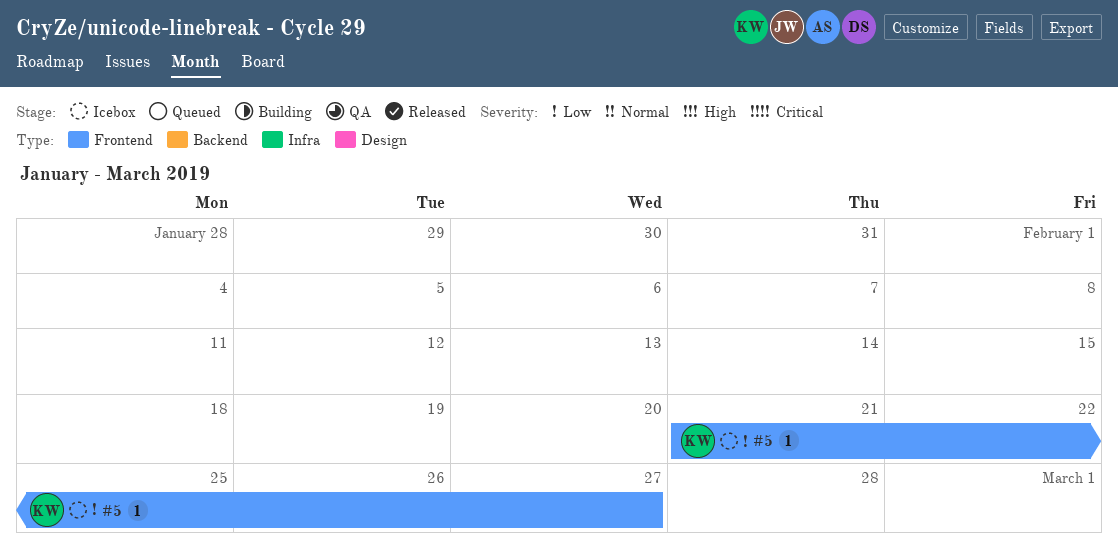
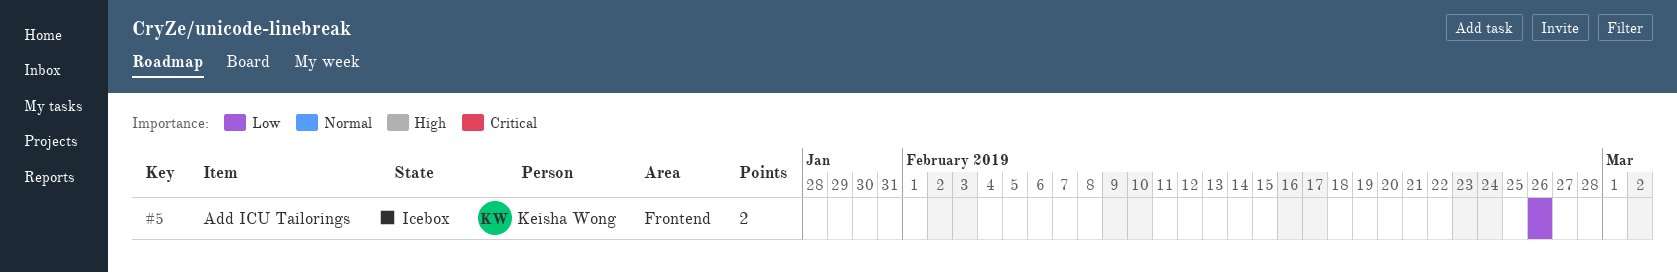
#5, estimate: 1 -> 2
#5, start: Feb 21 -> Feb 26
#5, due: Feb 27 -> Feb 26

